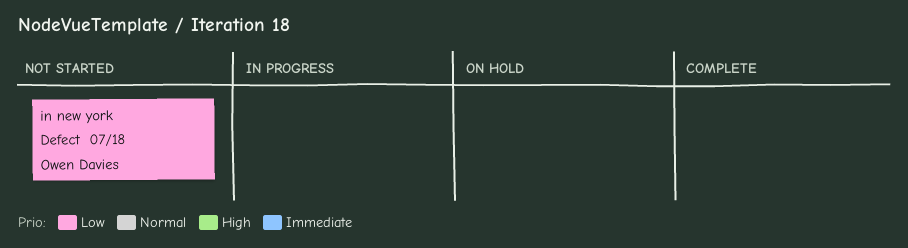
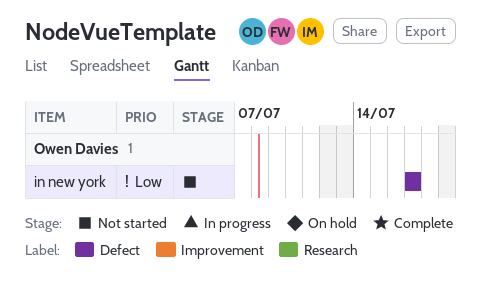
in new york, due: Jul 18 -> Jul 17

